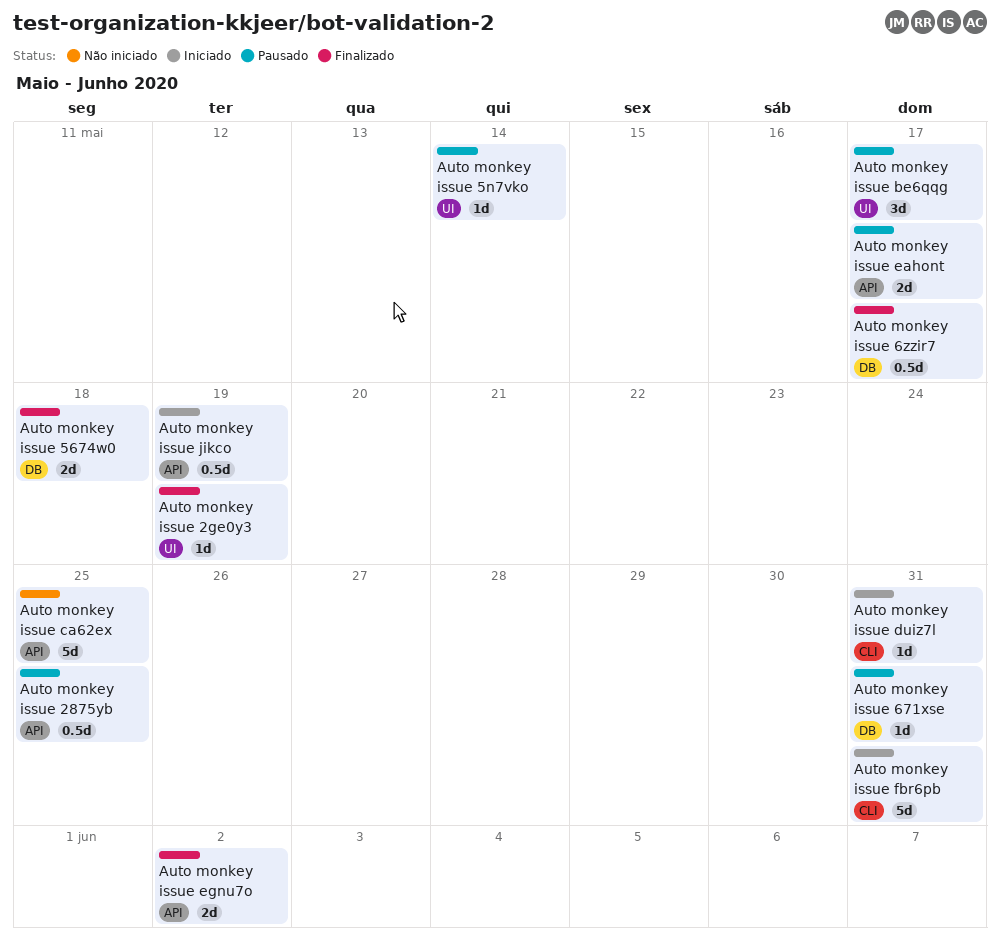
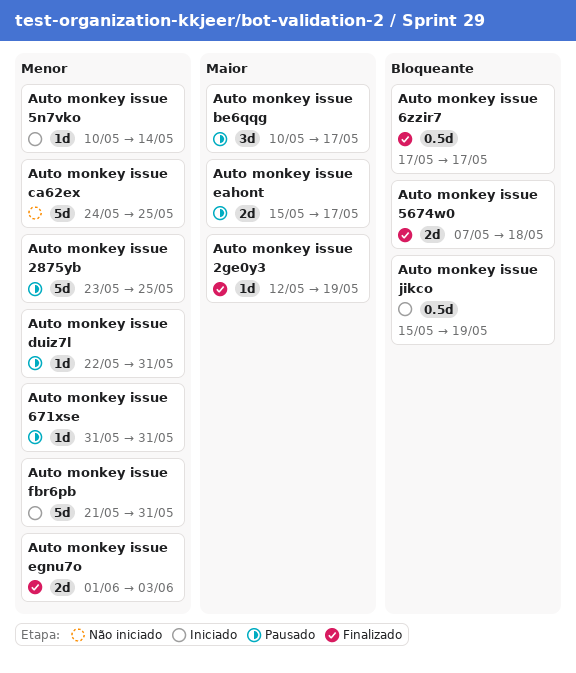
Auto monkey issue 2875yb, estimate: 0.5d -> 5d
Auto monkey issue 5n7vko, status: Pausado -> Iniciado
Auto monkey issue duiz7l, status: Iniciado -> Pausado
Auto monkey issue egnu7o, due: Jun 2 -> Jun 3

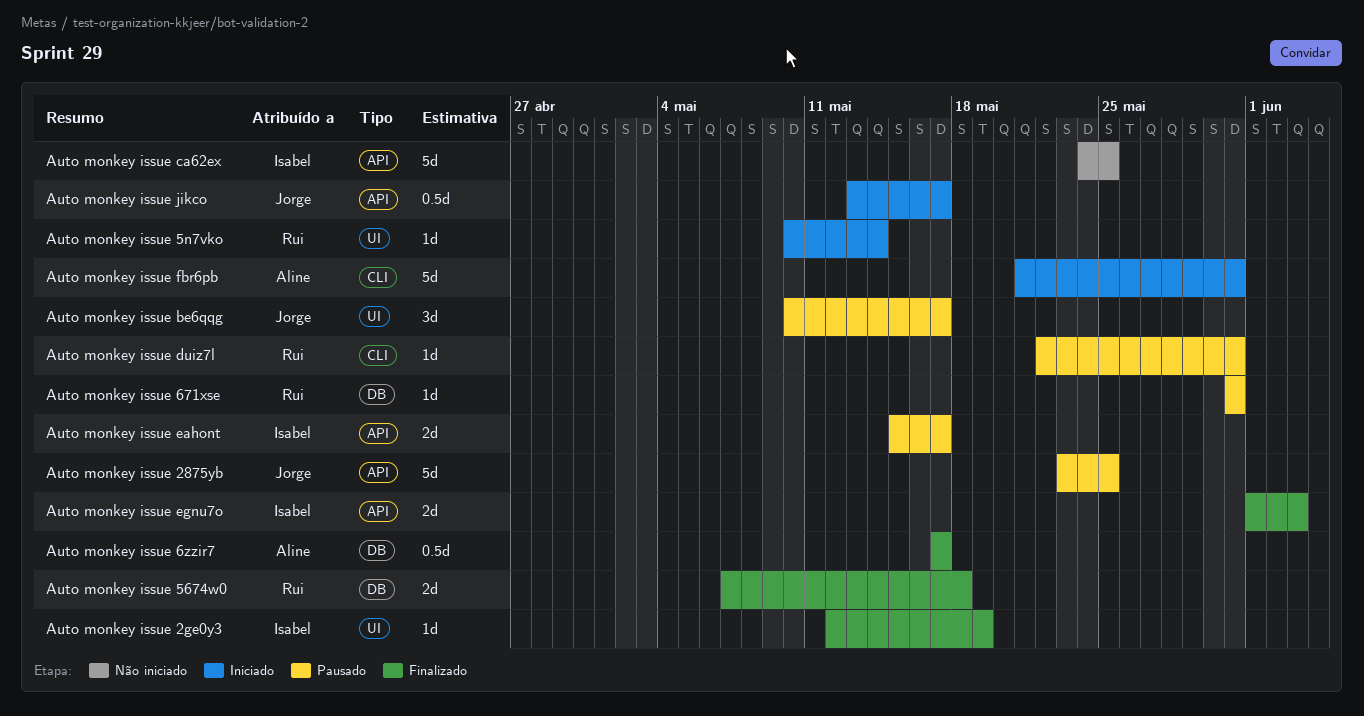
Auto monkey issue jikco, start: May 15 -> May 13
Auto monkey issue jikco, due: May 19 -> May 17

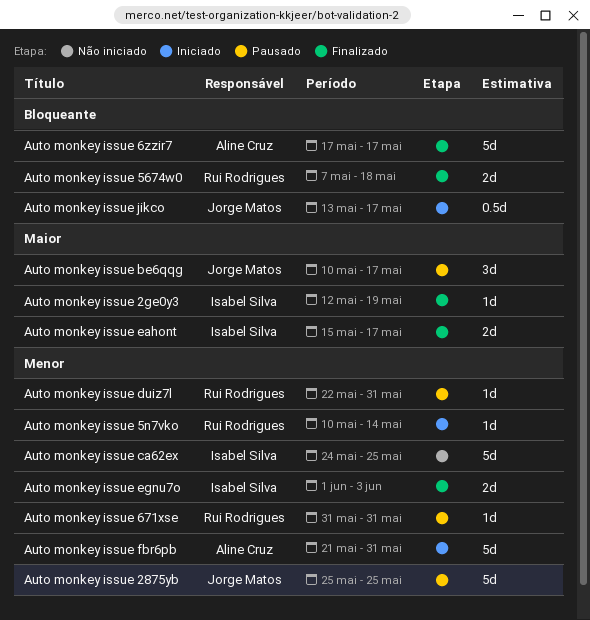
Auto monkey issue 2875yb, start: May 23 -> May 25
Auto monkey issue 6zzir7, estimate: 0.5d -> 5d
Auto monkey issue eahont, status: Pausado -> Finalizado

